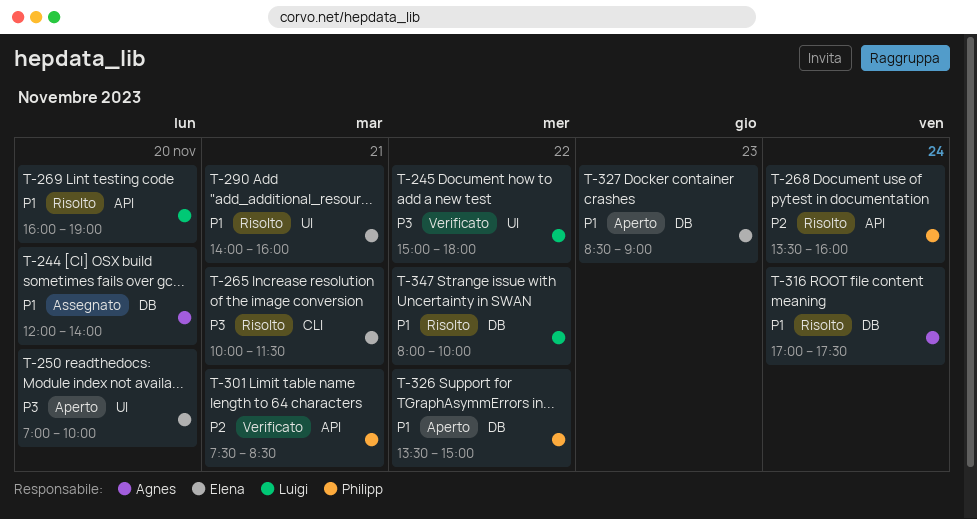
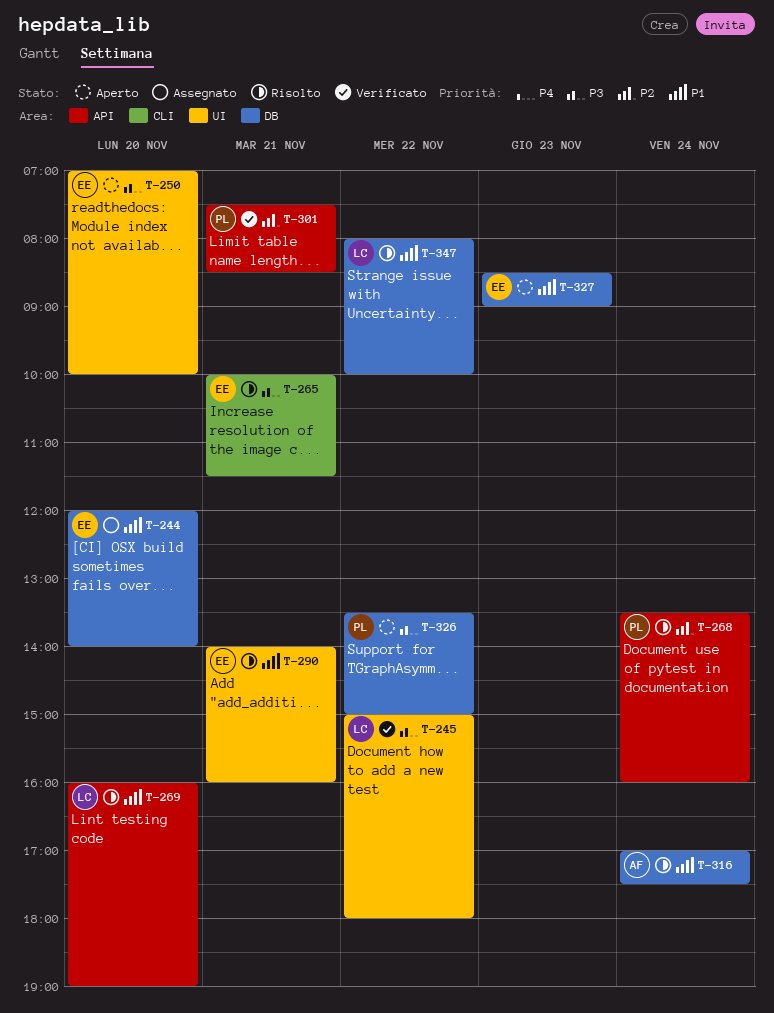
T-244, owner: Agnes -> Elena
T-326, priority: P1 -> P3

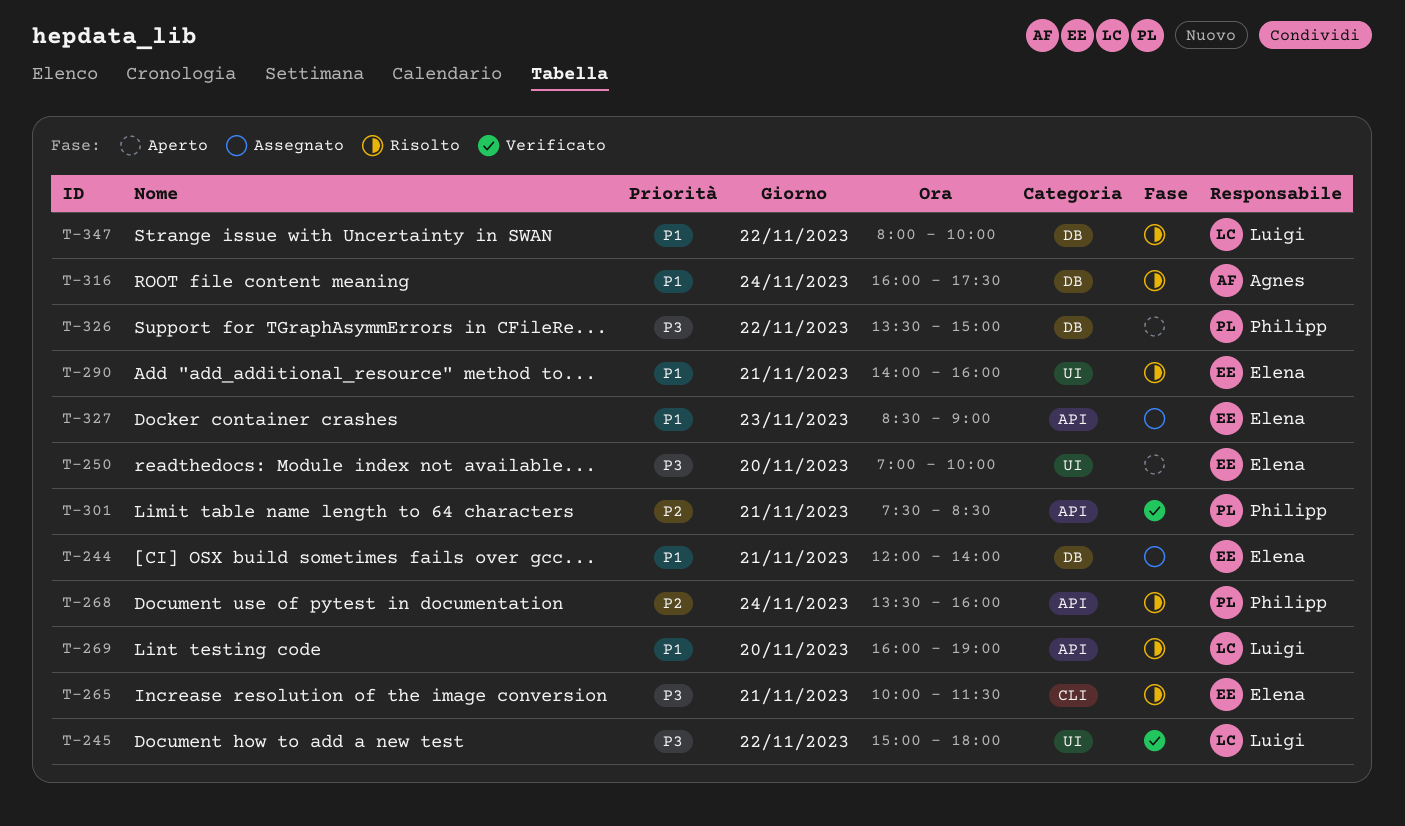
T-244, day: Nov 20 -> Nov 21
T-316, begins: 17:00 -> 16:00
T-327, status: Aperto -> Assegnato
T-327, label: DB -> API

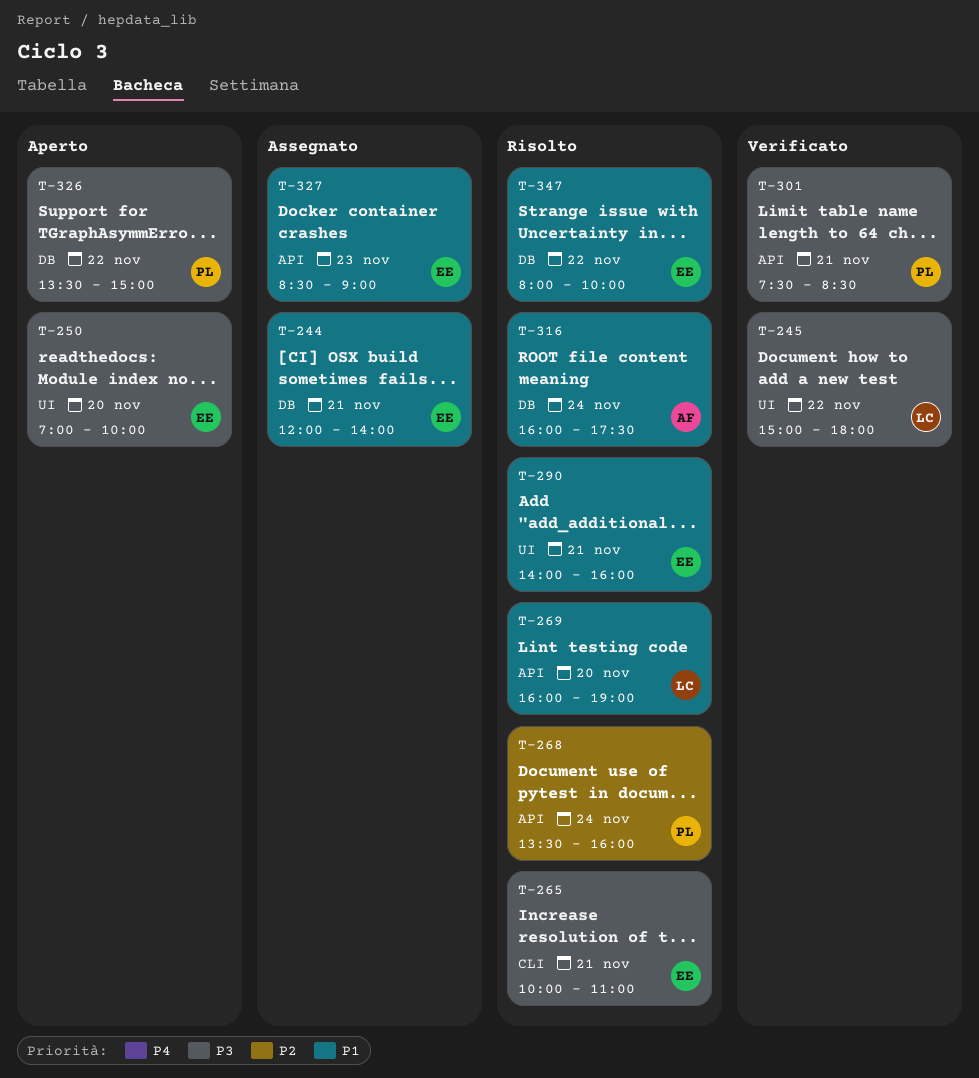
T-265, ends: 11:30 -> 11:00
T-301, priority: P2 -> P3
T-347, owner: Luigi -> Elena

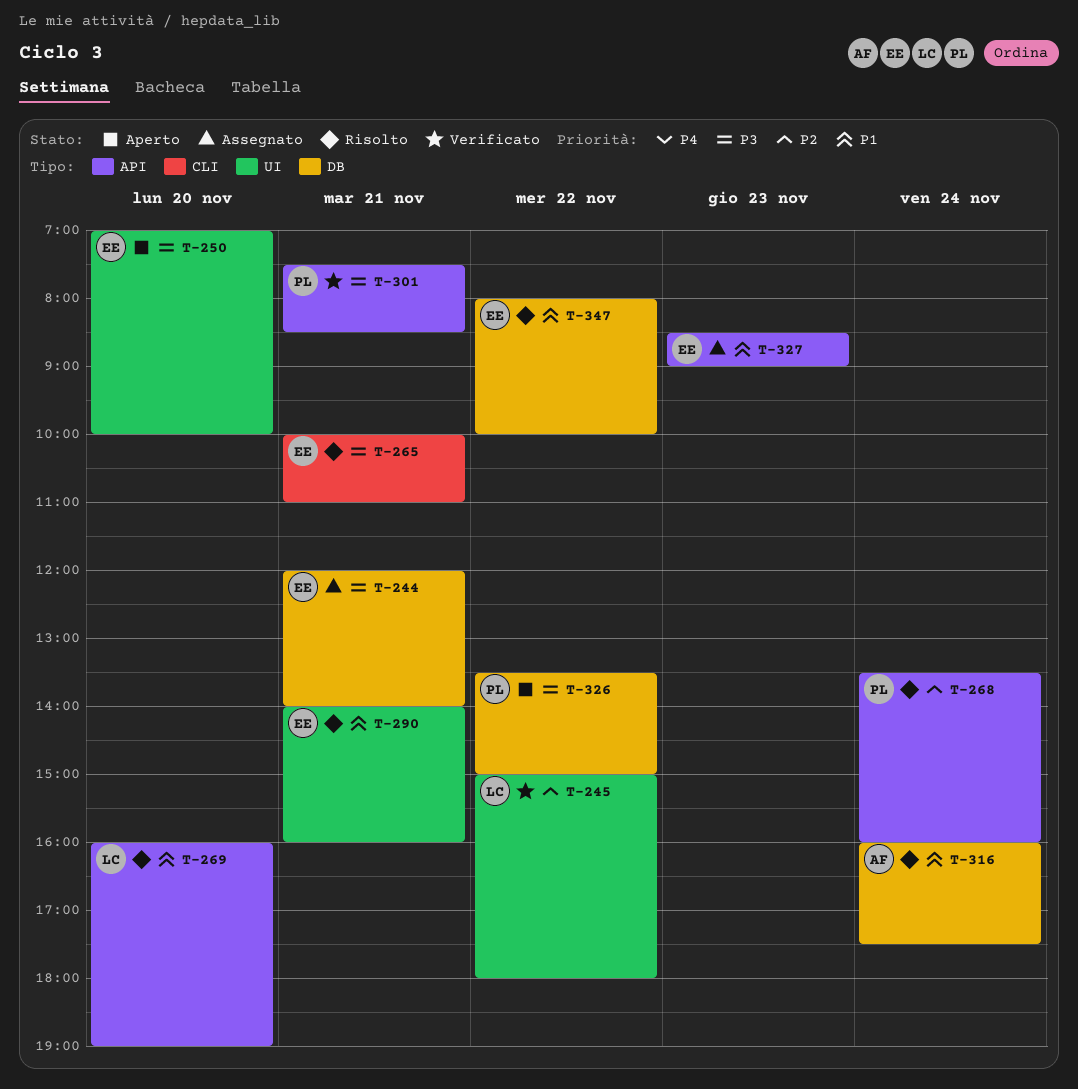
T-244, priority: P1 -> P3
T-245, priority: P3 -> P2

